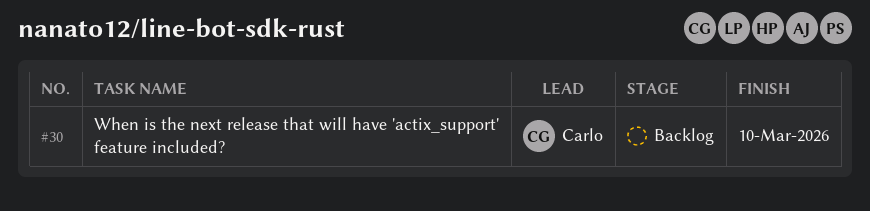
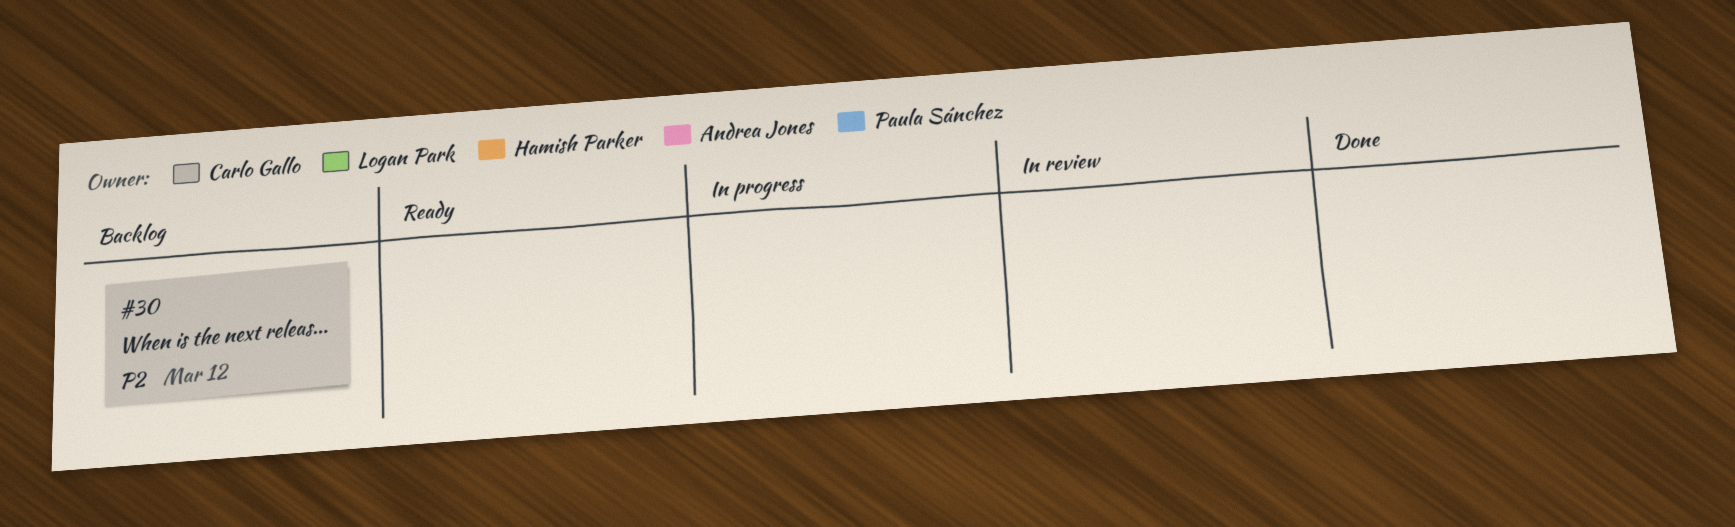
#30, due: Mar 10 -> Mar 12

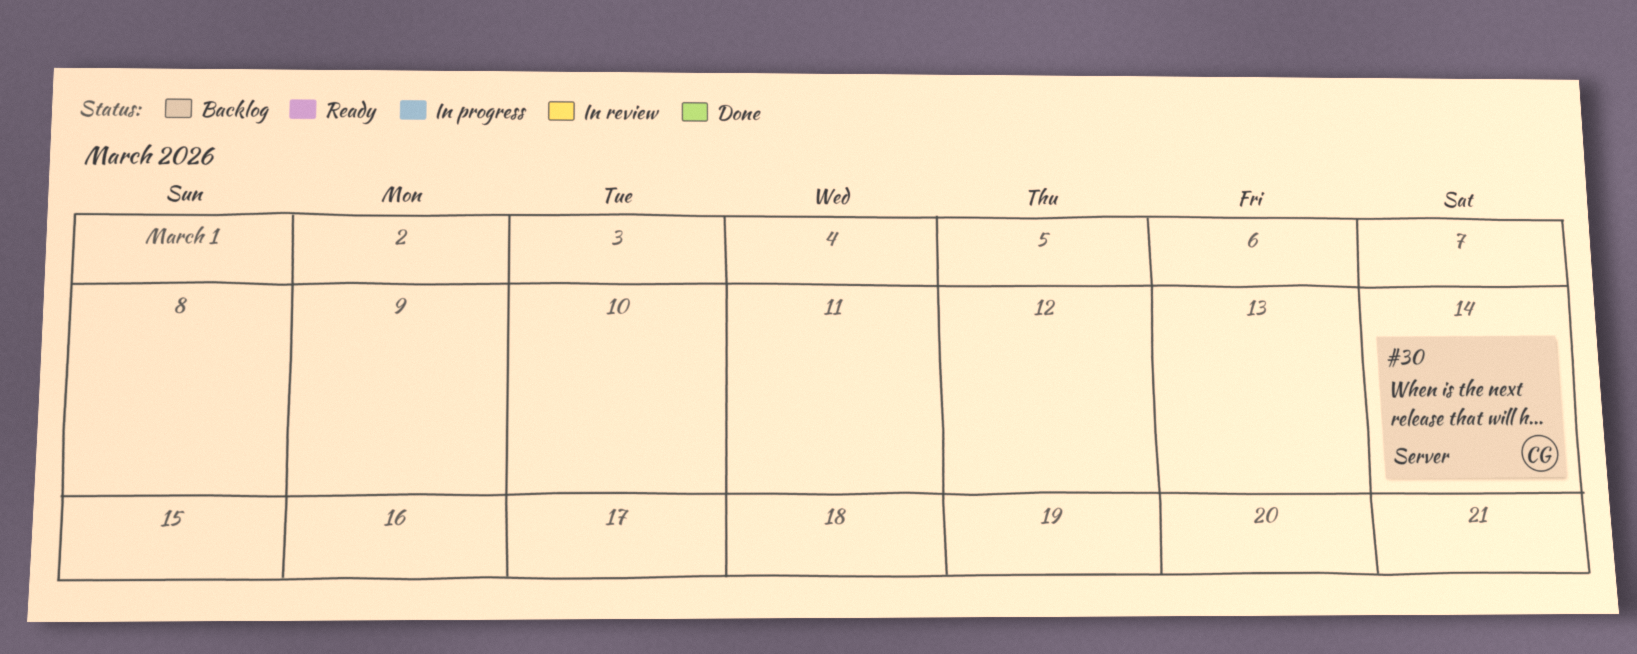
#30, due: Mar 12 -> Mar 14

